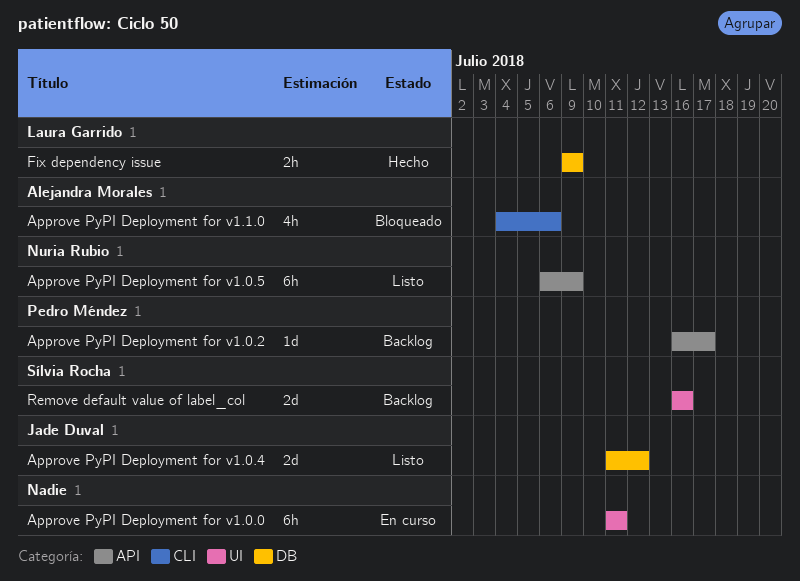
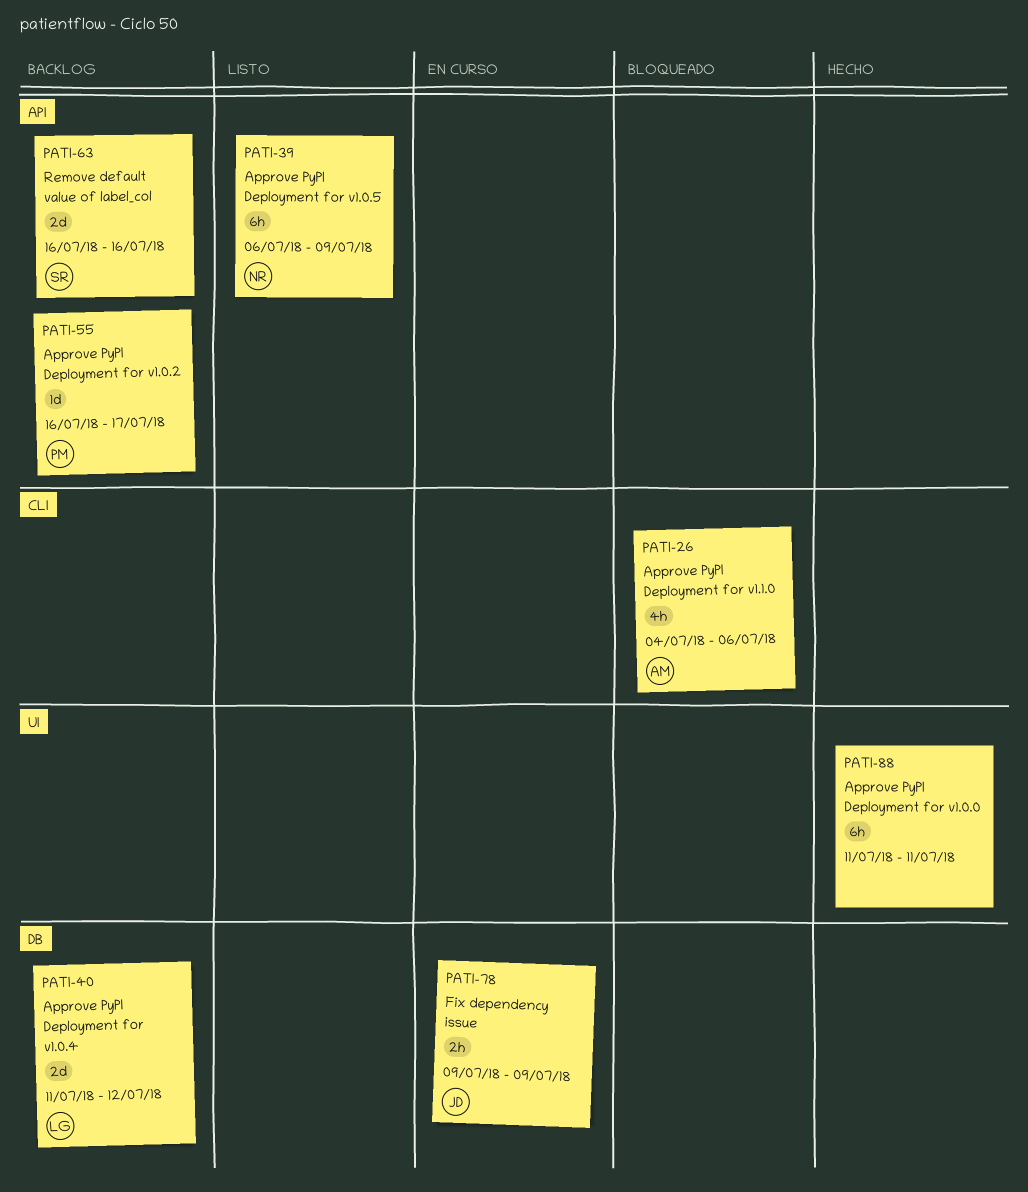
Approve PyPI Deployment for v1.0.0, status: En curso -> Hecho
Approve PyPI Deployment for v1.0.4, status: Listo -> Backlog
Approve PyPI Deployment for v1.0.4, owner: Jade Duval -> Laura Garrido
Fix dependency issue, status: Hecho -> En curso
Fix dependency issue, owner: Laura Garrido -> Jade Duval
Remove default value of label_col, label: UI -> API

